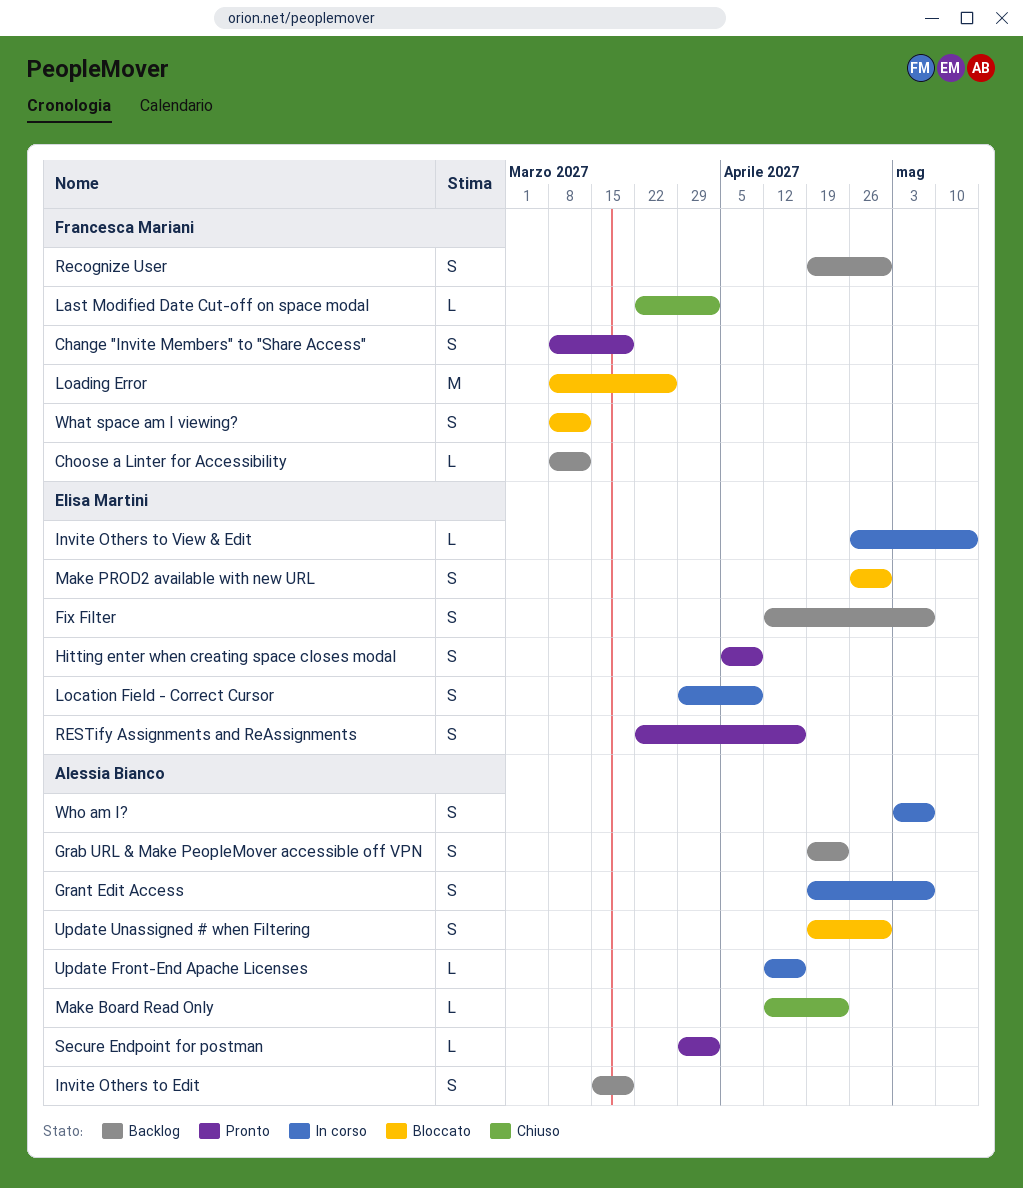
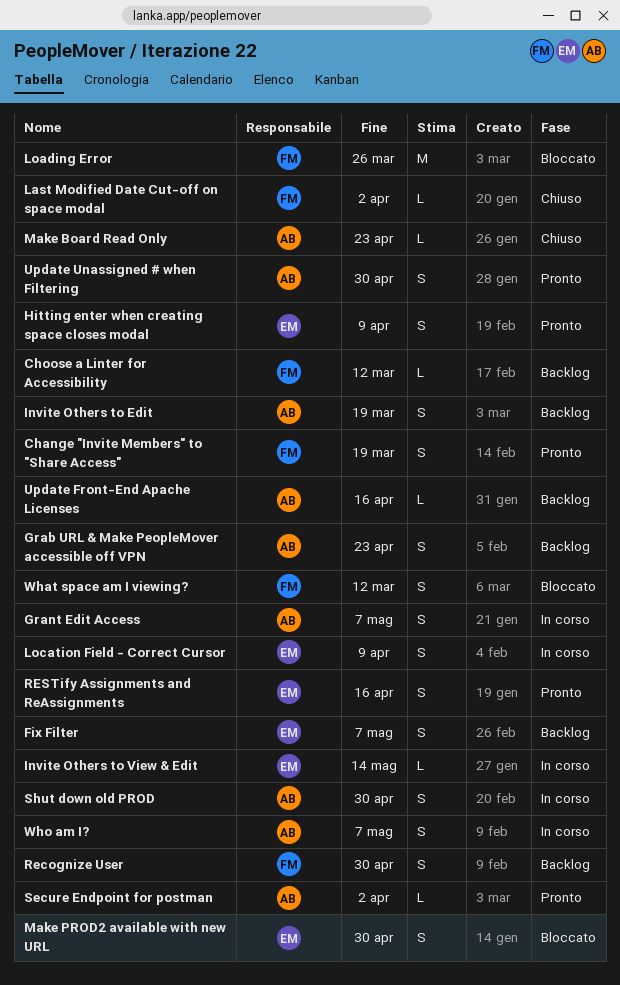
Shut down old PROD: none -> present
Update Front-End Apache Licenses, status: In corso -> Backlog
Update Unassigned # when Filtering, status: Bloccato -> Pronto

